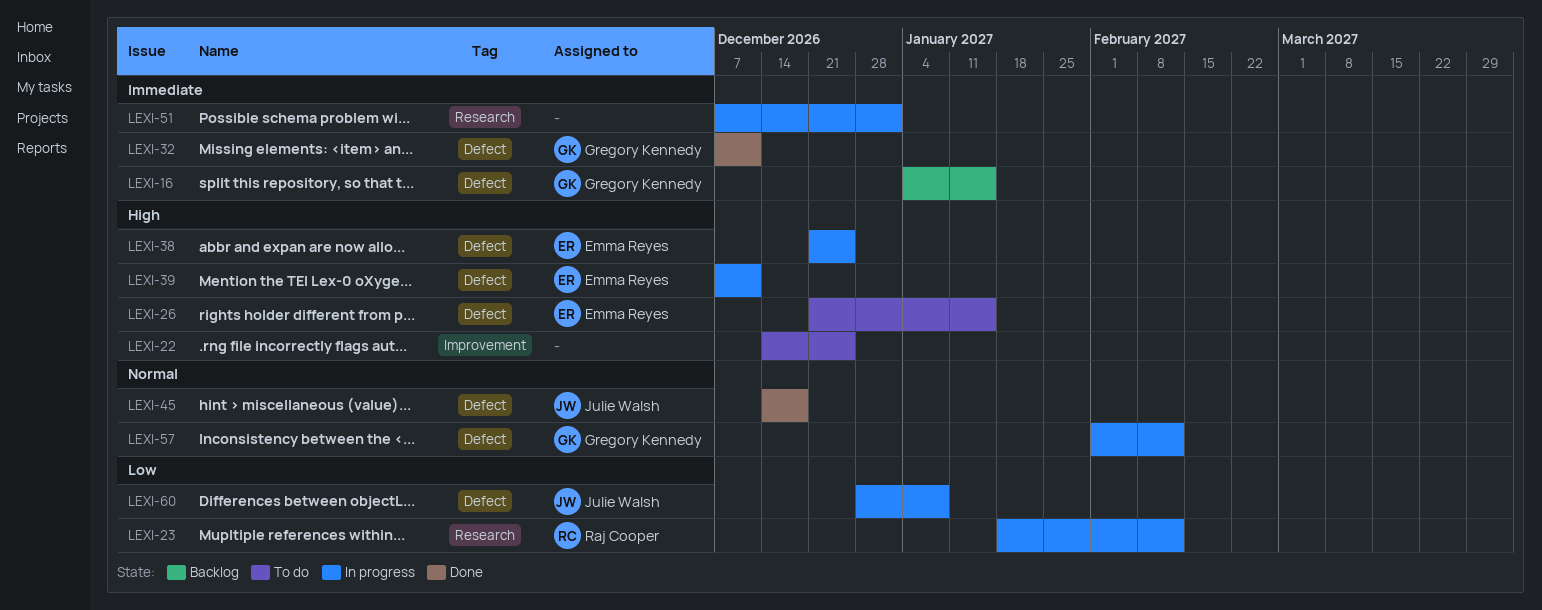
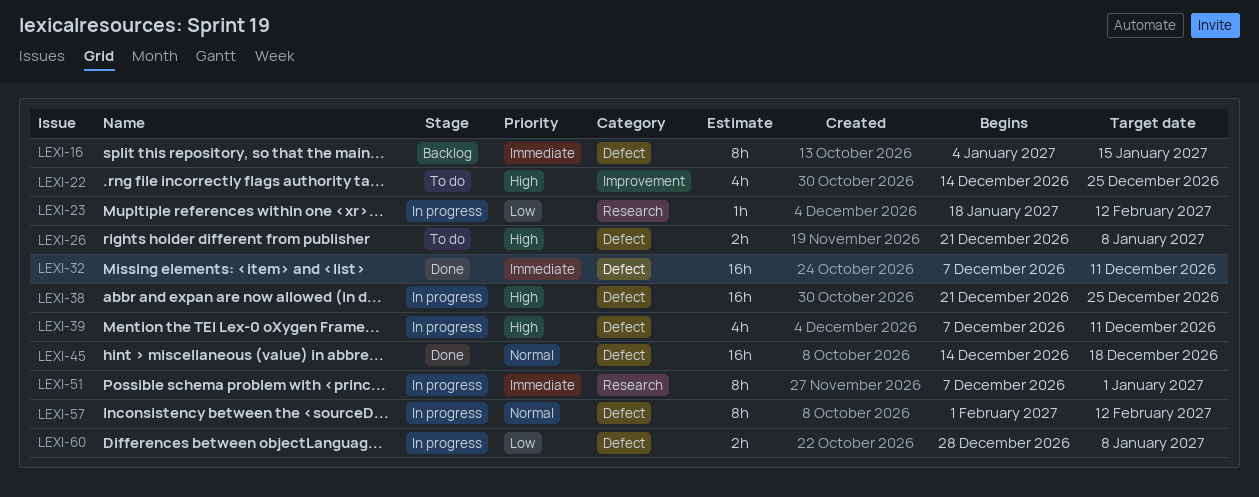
LEXI-26, due: Jan 15 -> Jan 8

